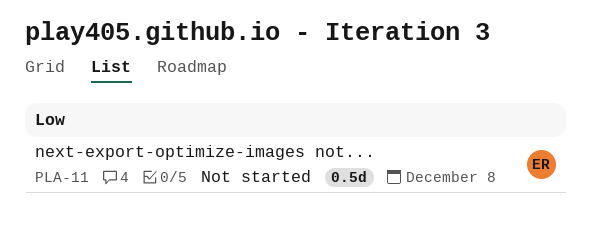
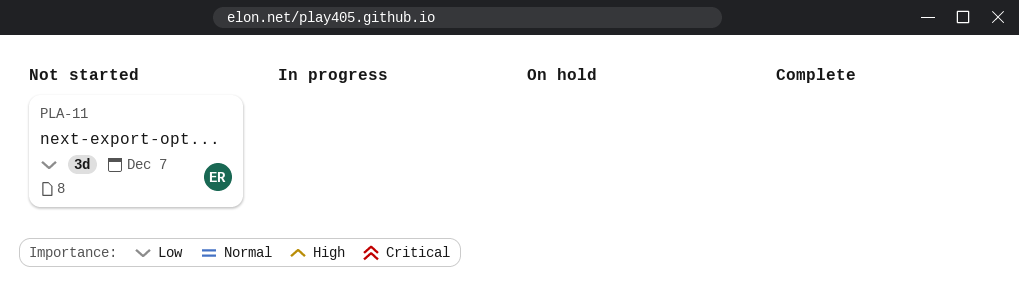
PLA-11, estimate: 0.5d -> 3d
PLA-11, due: Dec 8 -> Dec 7

